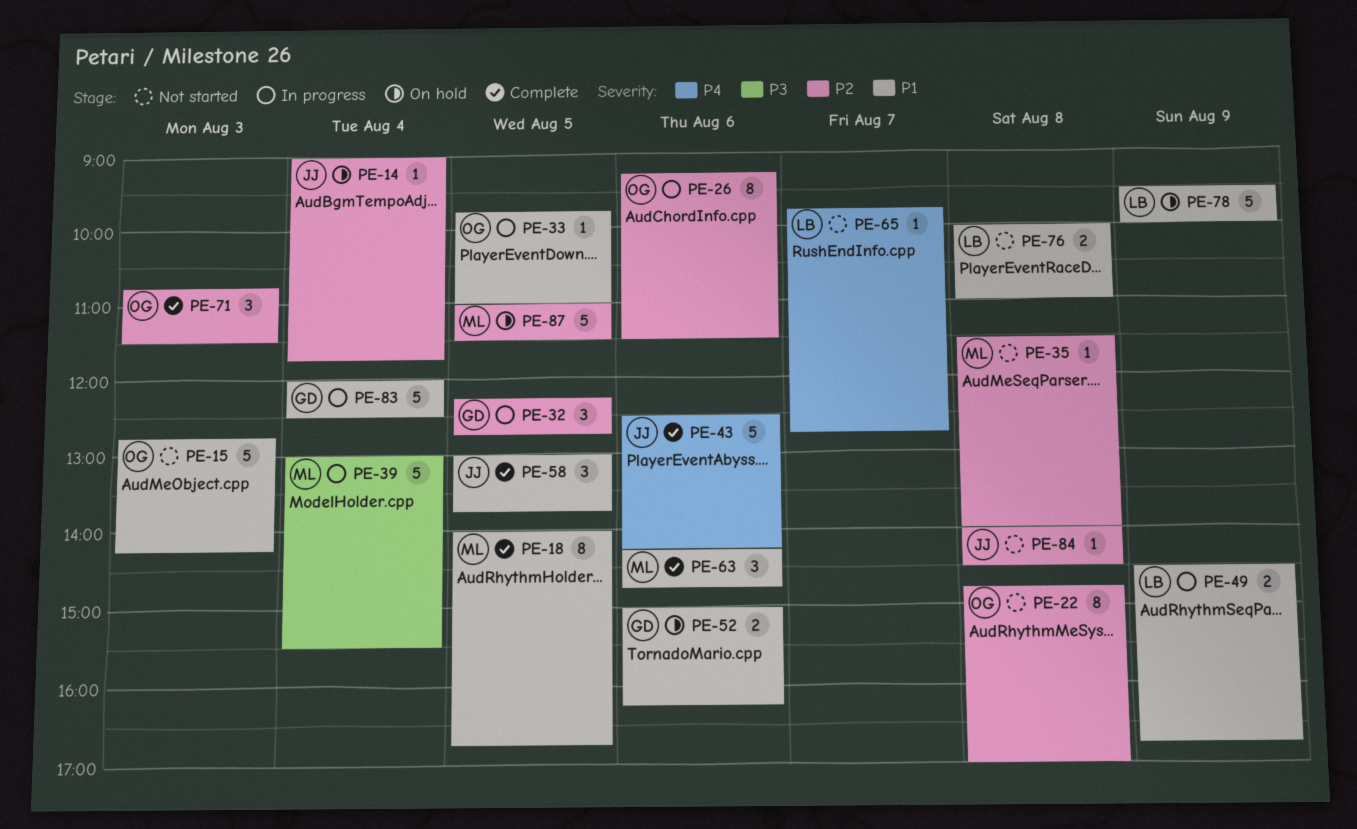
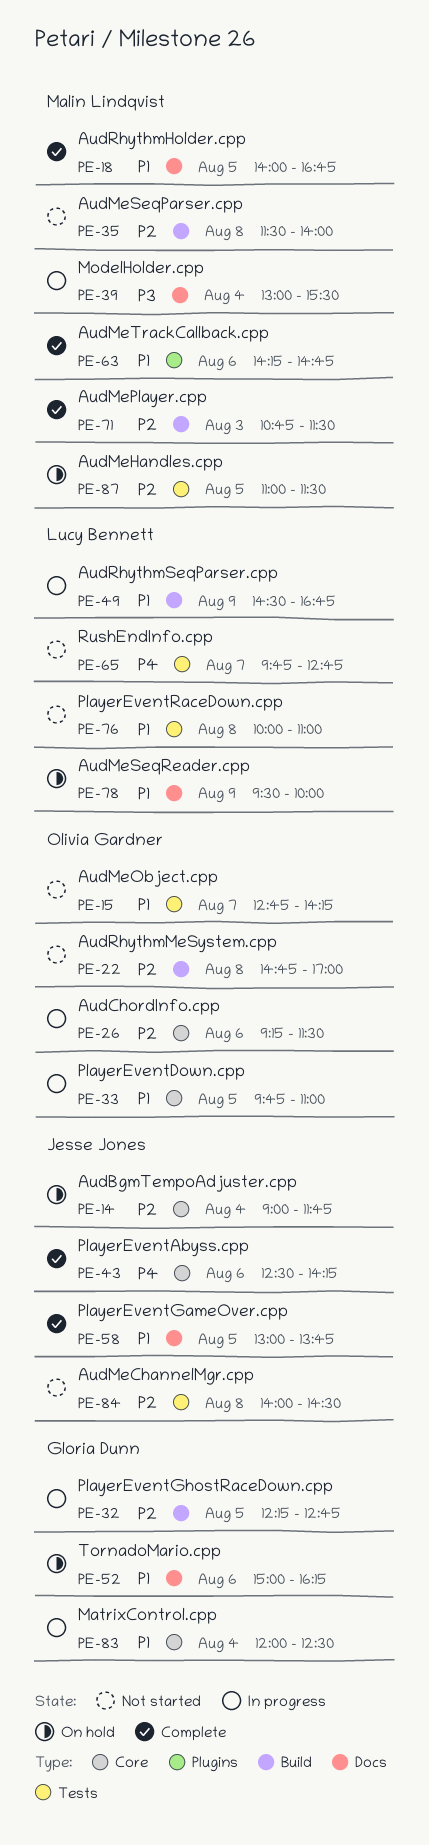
PE-15, day: Aug 3 -> Aug 7
PE-71, owner: Olivia Gardner -> Malin Lindqvist

